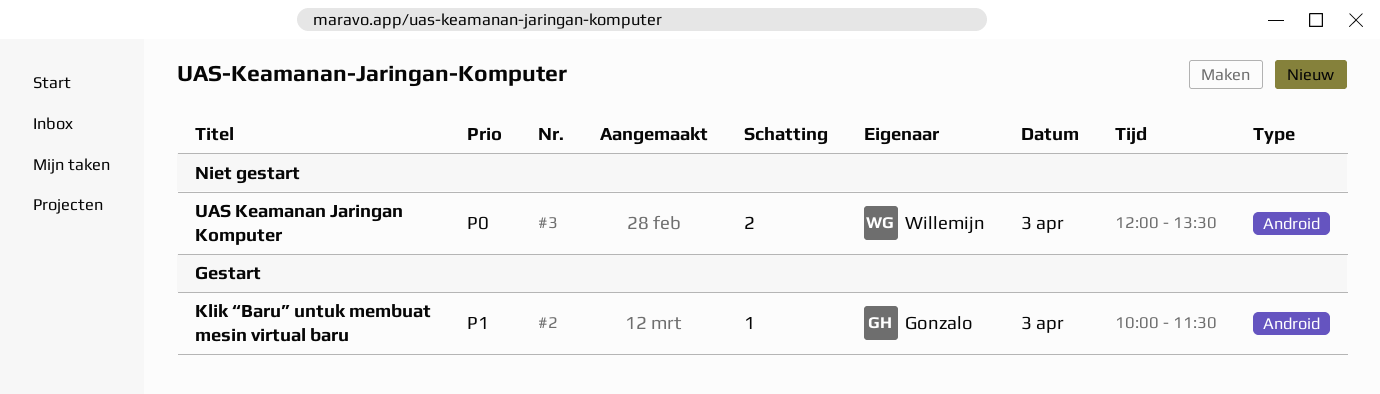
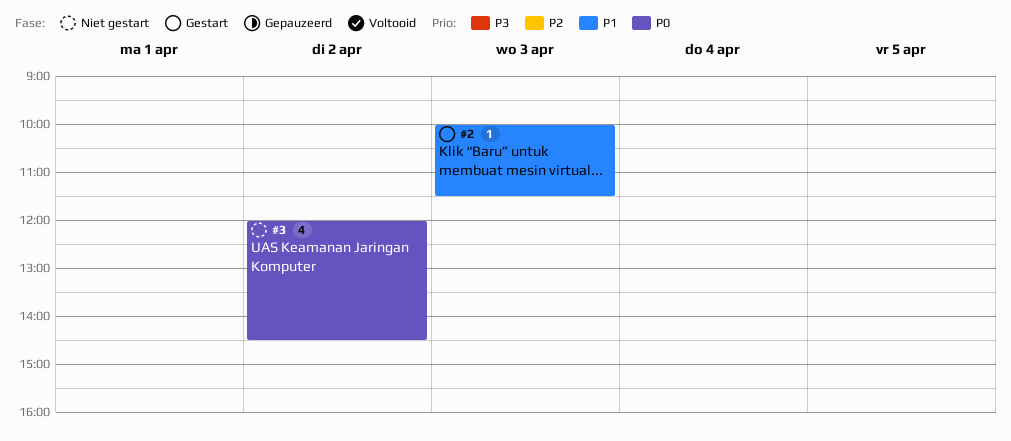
#3, estimate: 2 -> 4
#3, day: Apr 3 -> Apr 2
#3, ends: 13:30 -> 14:30

